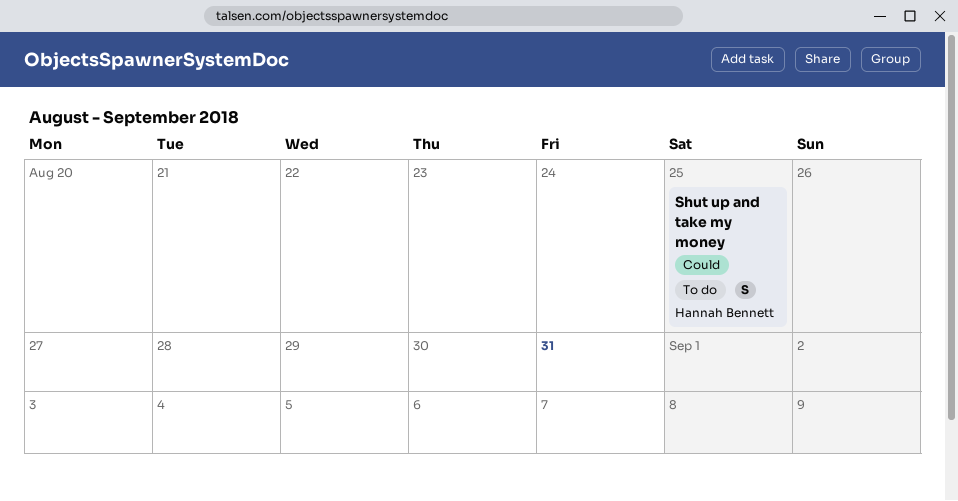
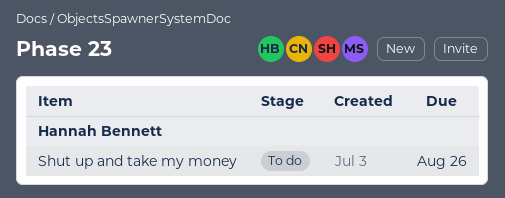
Shut up and take my money, due: Aug 25 -> Aug 26

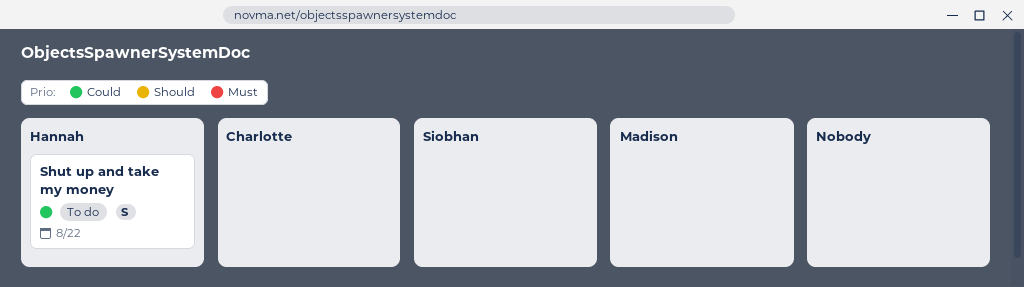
Shut up and take my money, due: Aug 26 -> Aug 22

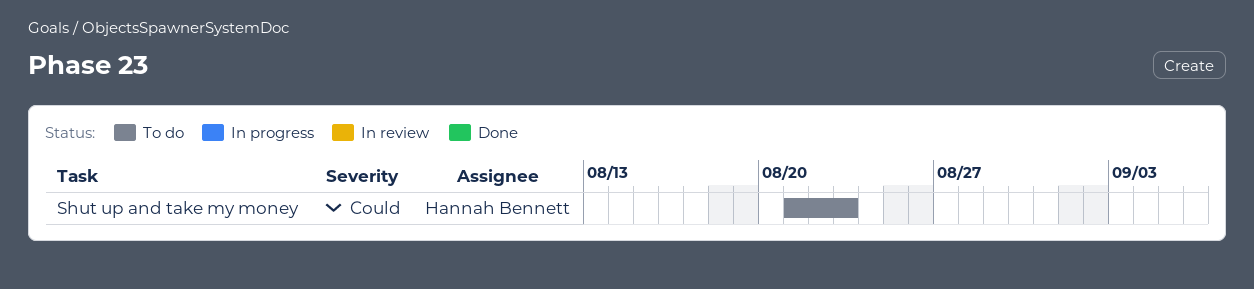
Shut up and take my money, due: Aug 22 -> Aug 23

